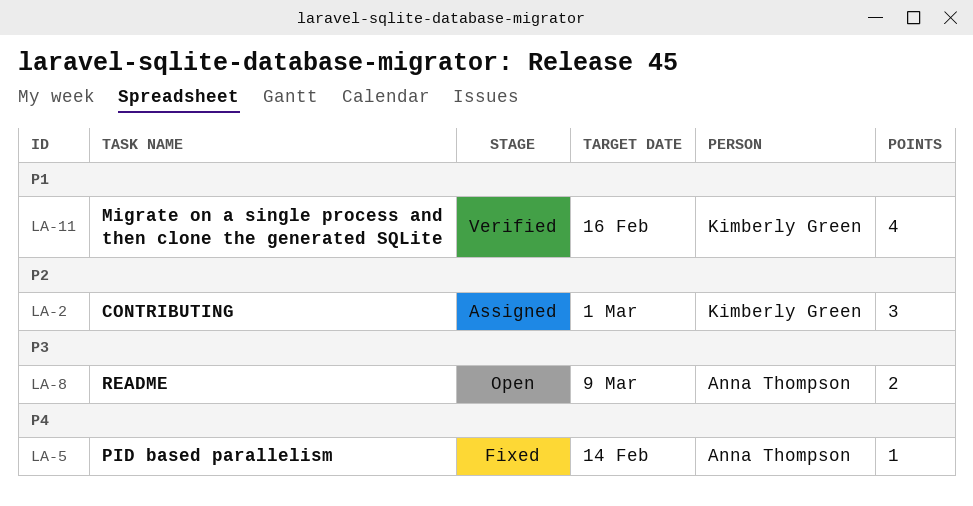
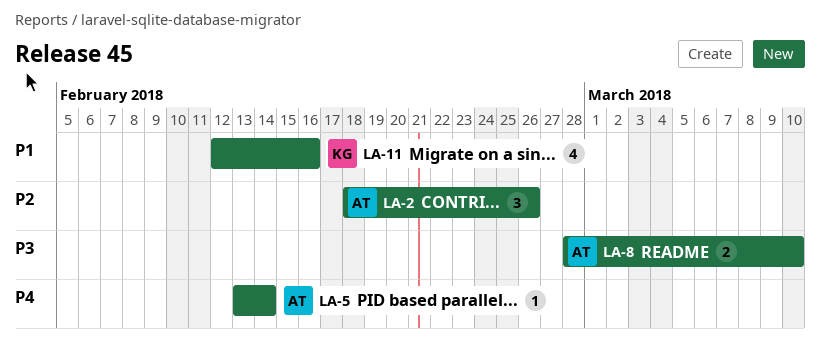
LA-2, owner: Kimberly Green -> Anna Thompson
LA-2, due: Mar 1 -> Feb 26
LA-8, due: Mar 9 -> Mar 10

